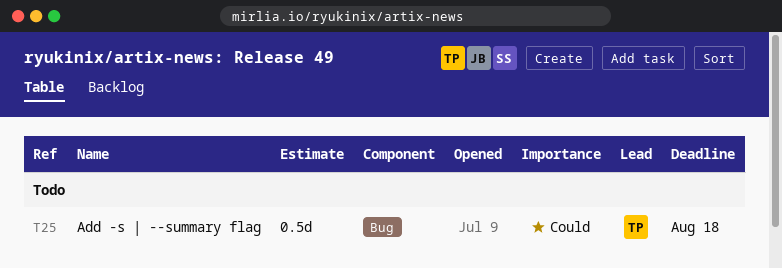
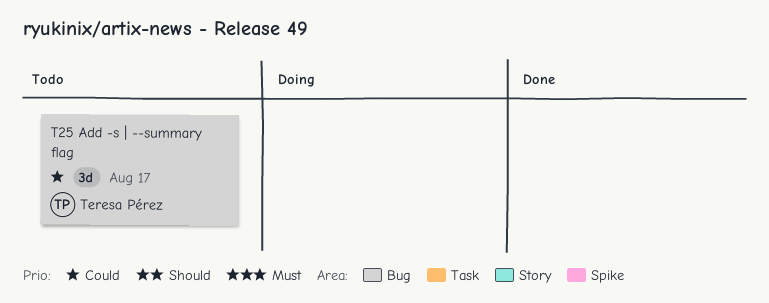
T25, estimate: 0.5d -> 3d
T25, due: Aug 18 -> Aug 17

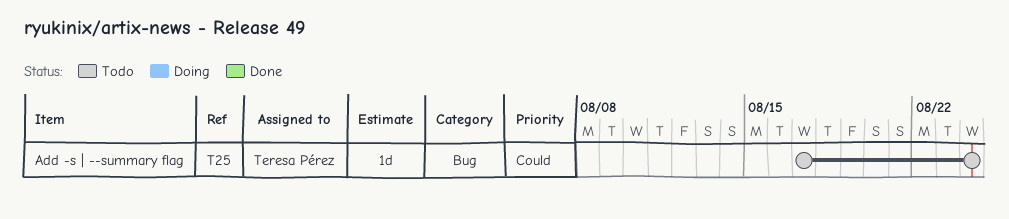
T25, estimate: 3d -> 1d
T25, due: Aug 17 -> Aug 24

